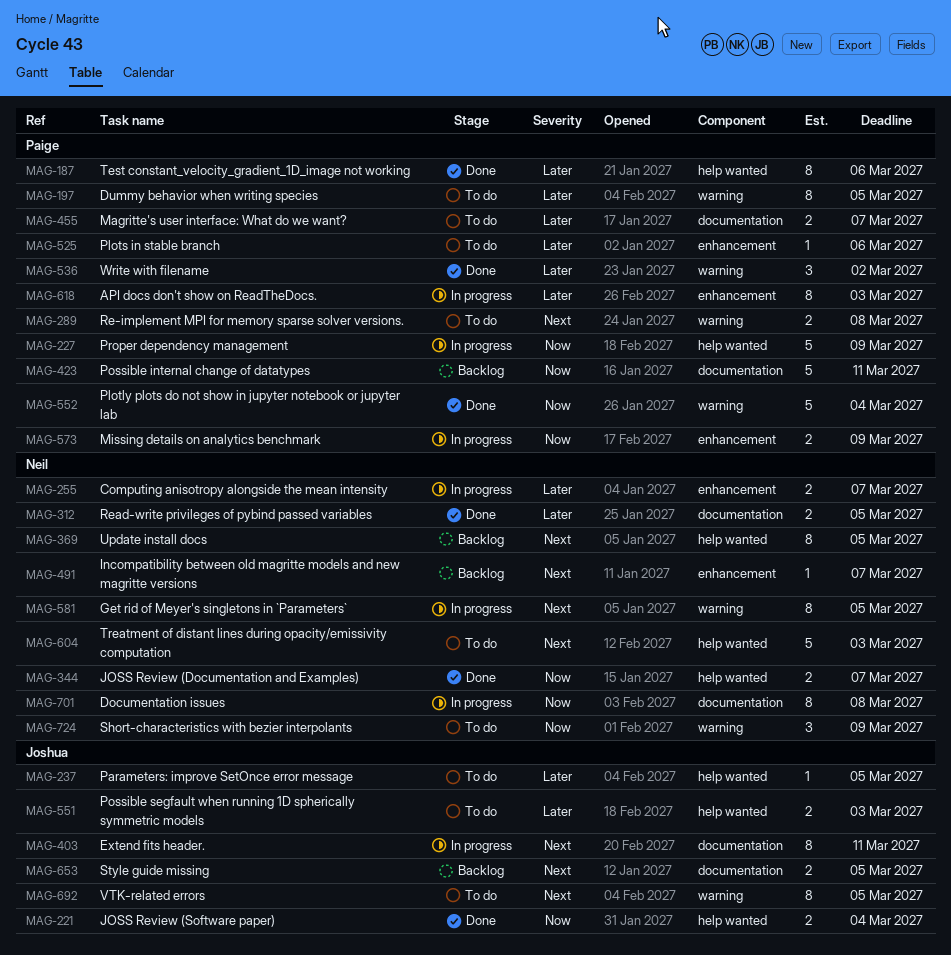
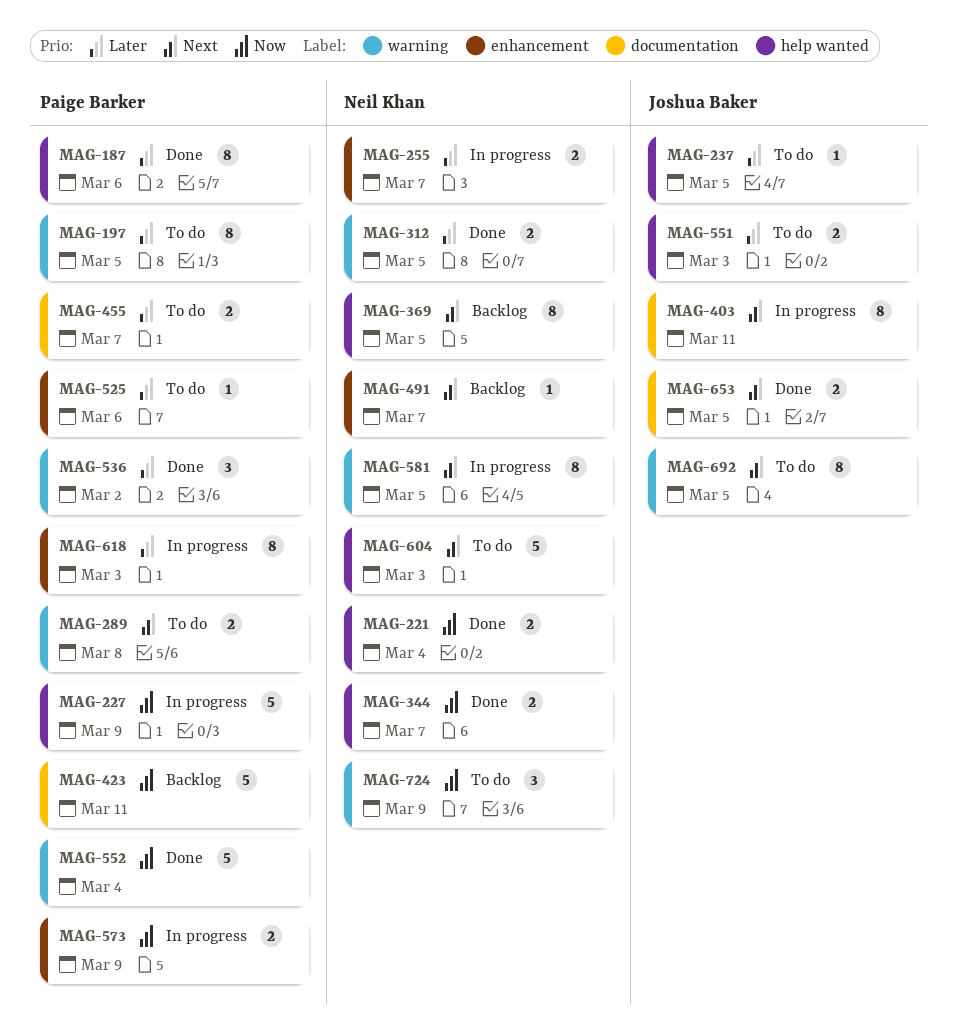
MAG-221, owner: Joshua Baker -> Neil Khan
MAG-312, label: documentation -> warning
MAG-653, status: Backlog -> Done
MAG-701: present -> none

